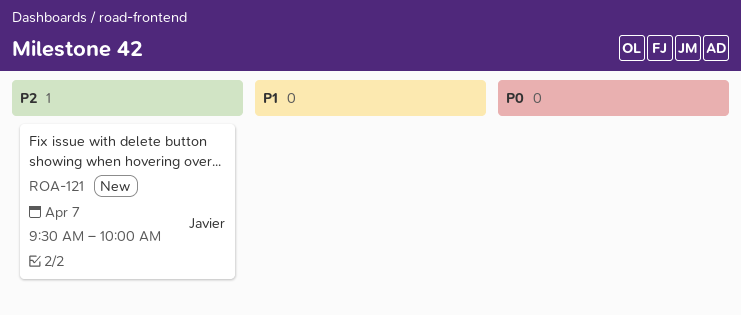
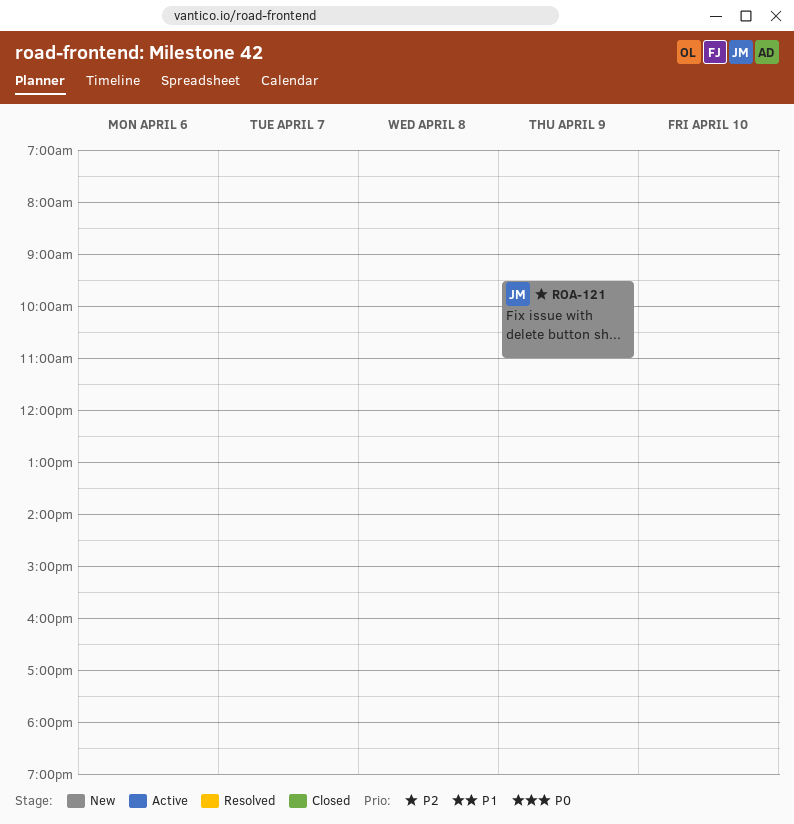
ROA-121, day: Apr 7 -> Apr 9
ROA-121, ends: 10:00 -> 11:00

